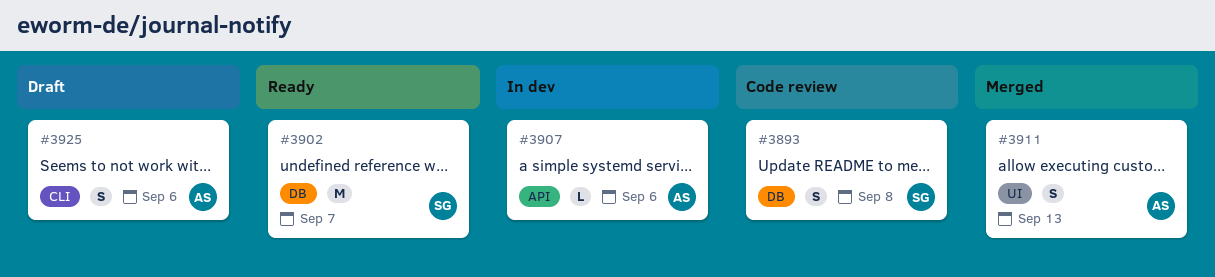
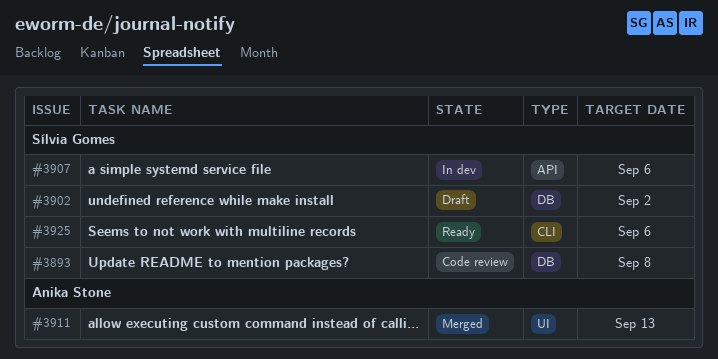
#3902, status: Ready -> Draft
#3902, due: Sep 7 -> Sep 2
#3907, owner: Anika Stone -> Sílvia Gomes
#3925, status: Draft -> Ready
#3925, owner: Anika Stone -> Sílvia Gomes

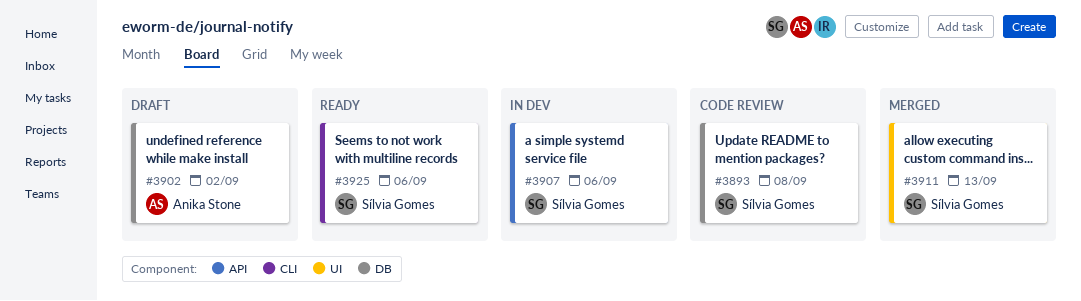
#3902, owner: Sílvia Gomes -> Anika Stone
#3911, owner: Anika Stone -> Sílvia Gomes

